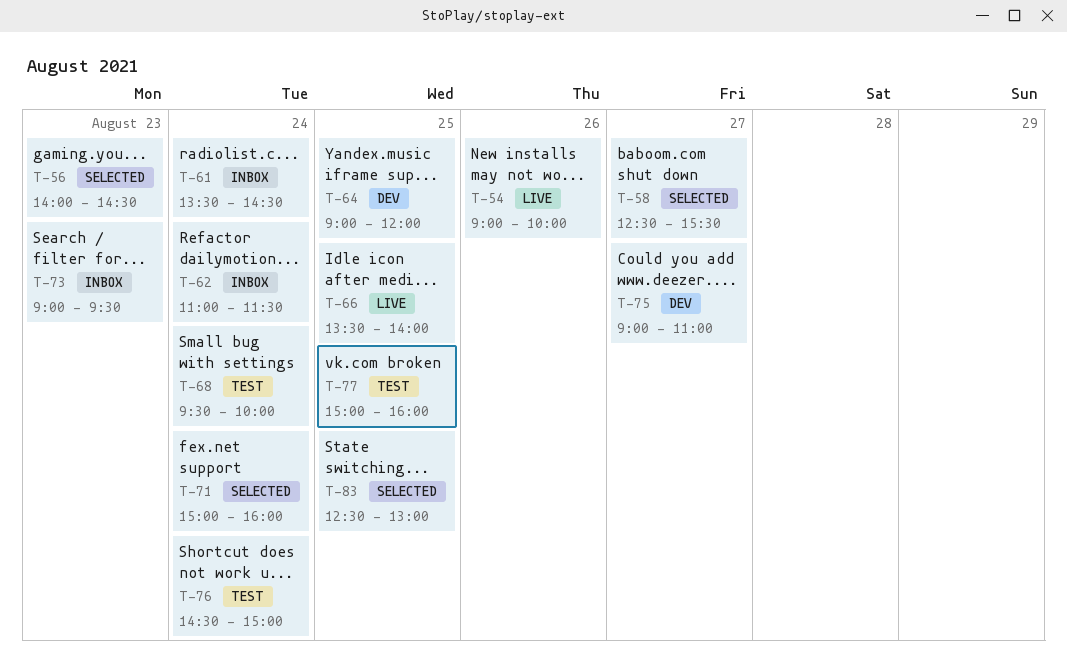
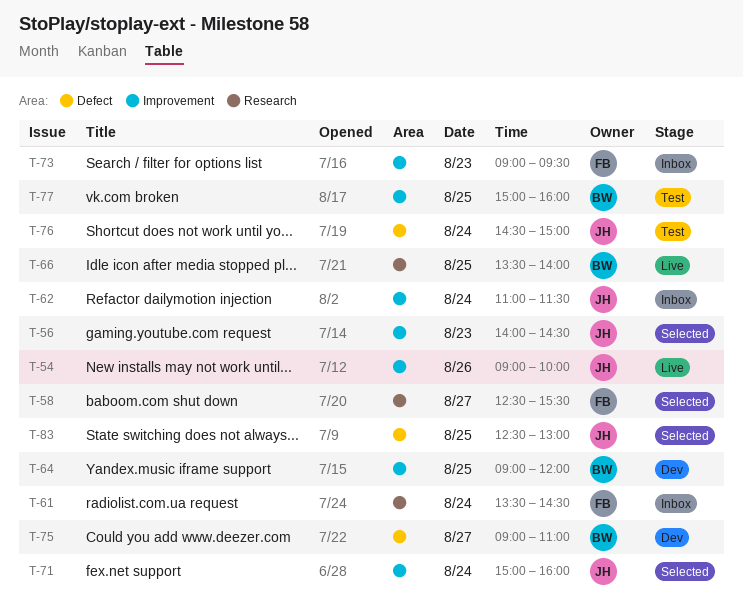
T-68: present -> none

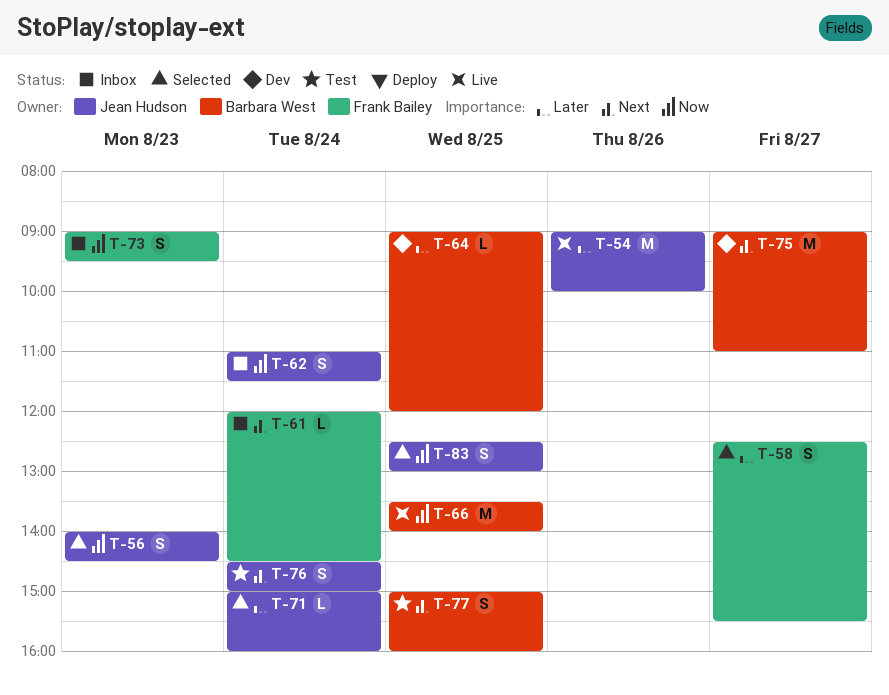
T-61, begins: 13:30 -> 12:00

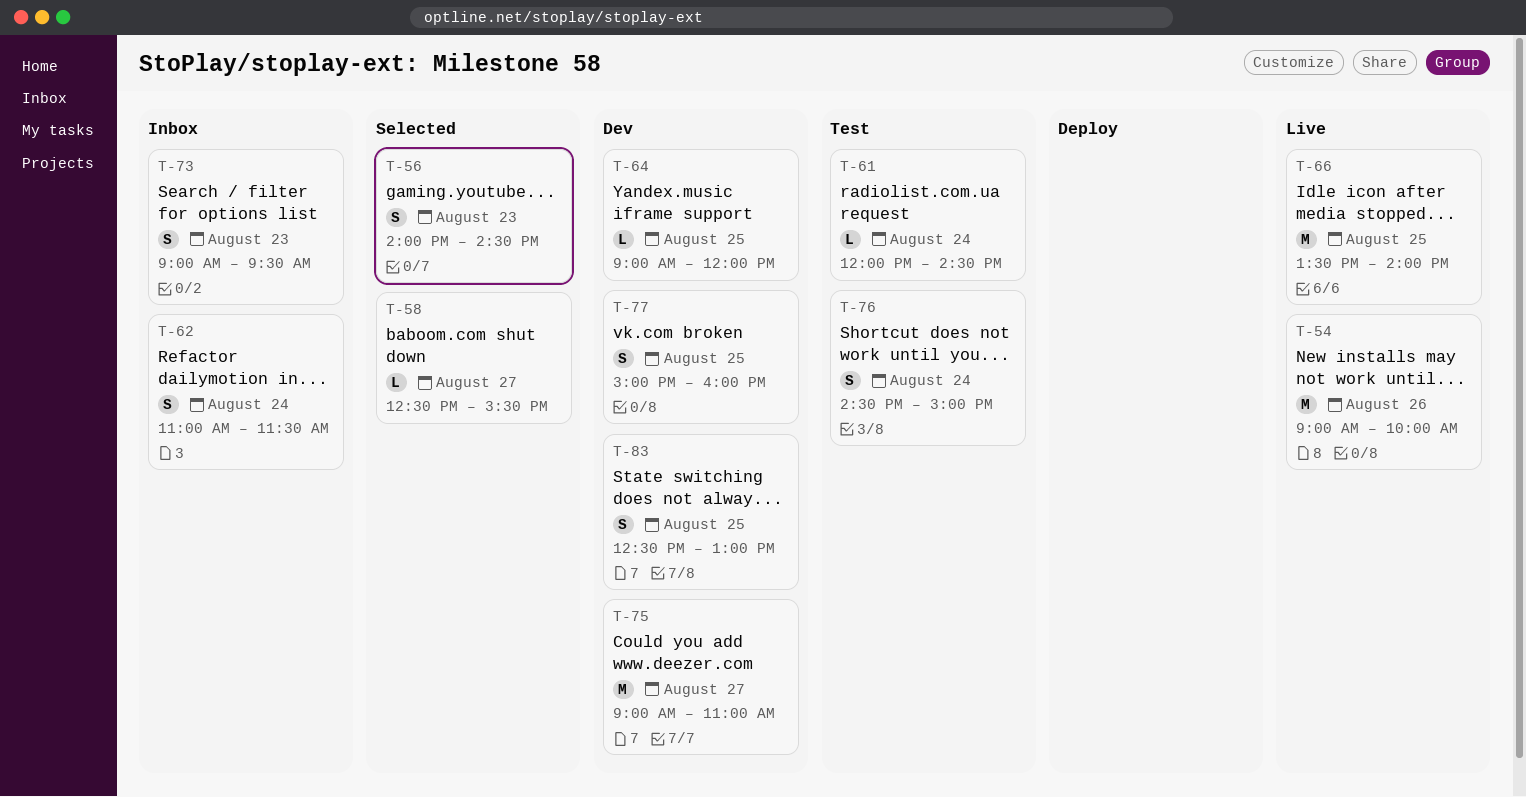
T-58, estimate: S -> L
T-61, status: Inbox -> Test
T-71: present -> none
T-77, status: Test -> Dev
T-83, status: Selected -> Dev

